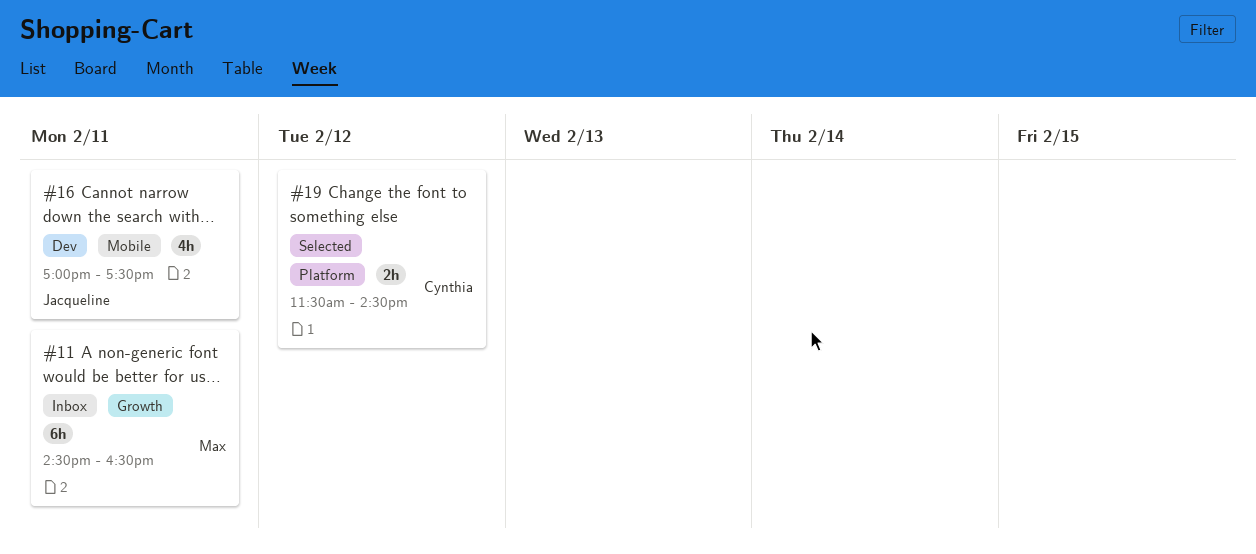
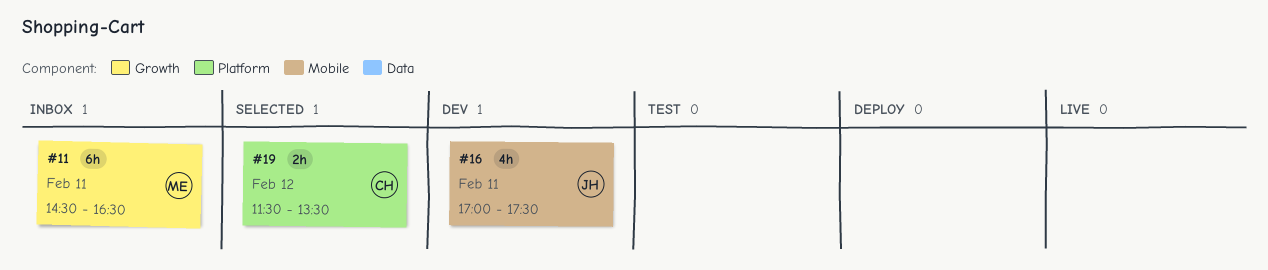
#19, ends: 14:30 -> 13:30

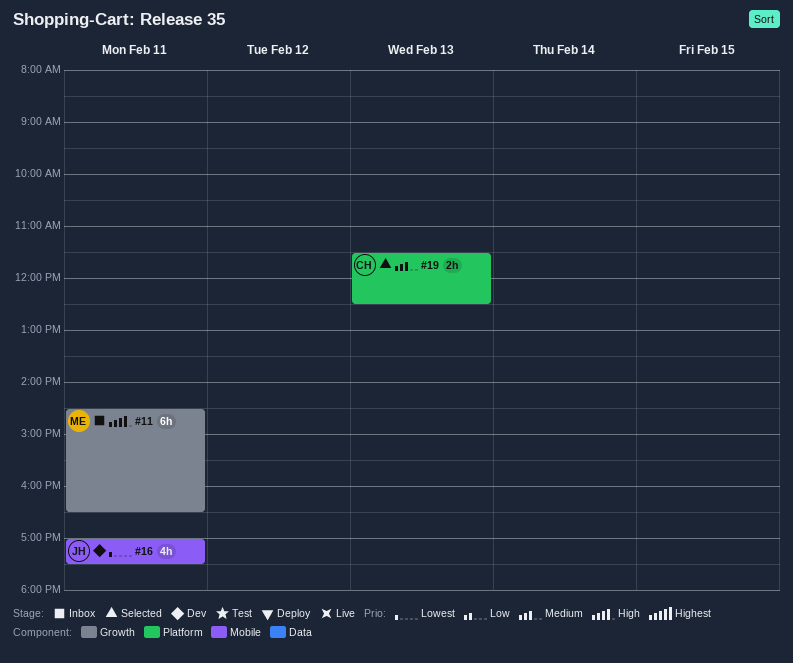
#19, day: Feb 12 -> Feb 13
#19, ends: 13:30 -> 12:30

